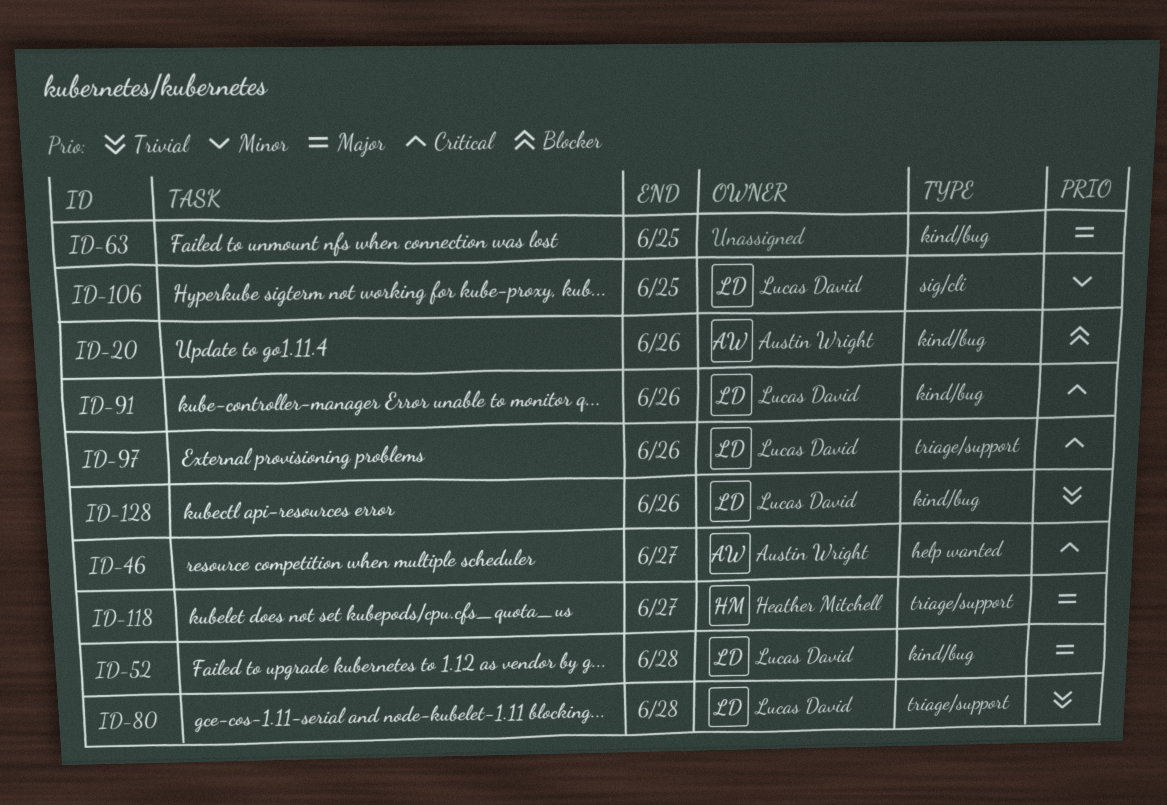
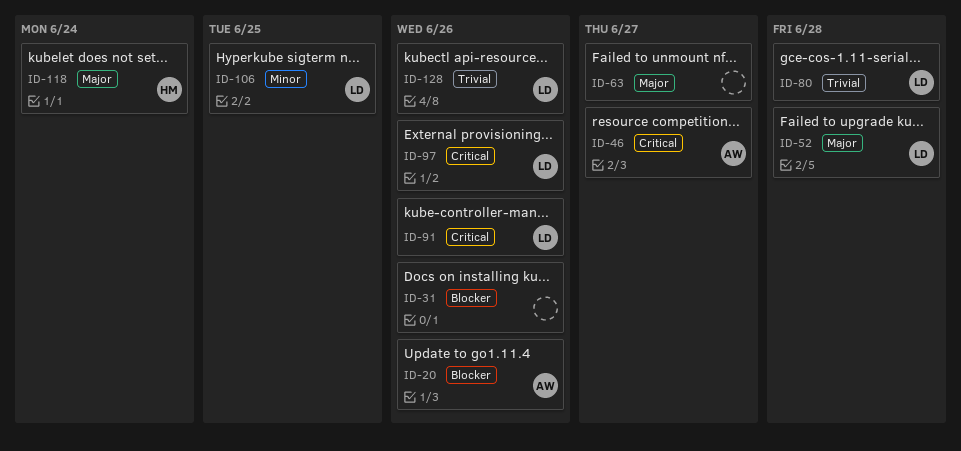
ID-31: none -> present
ID-63, due: Jun 25 -> Jun 27
ID-118, due: Jun 27 -> Jun 24

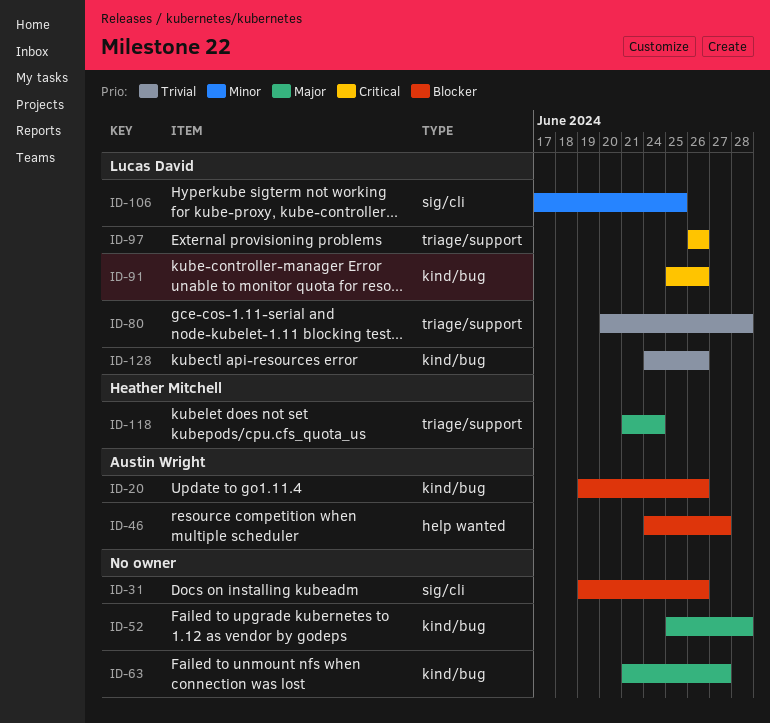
ID-46, priority: Critical -> Blocker
ID-52, owner: Lucas David -> none

